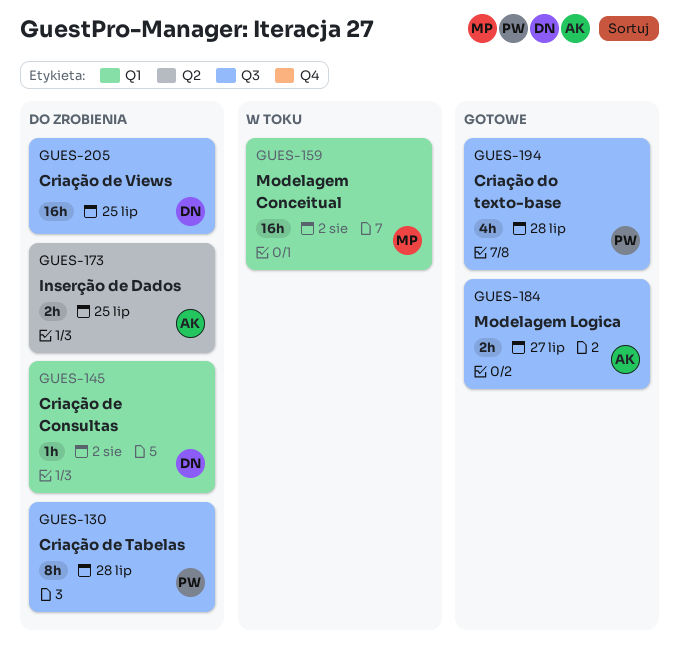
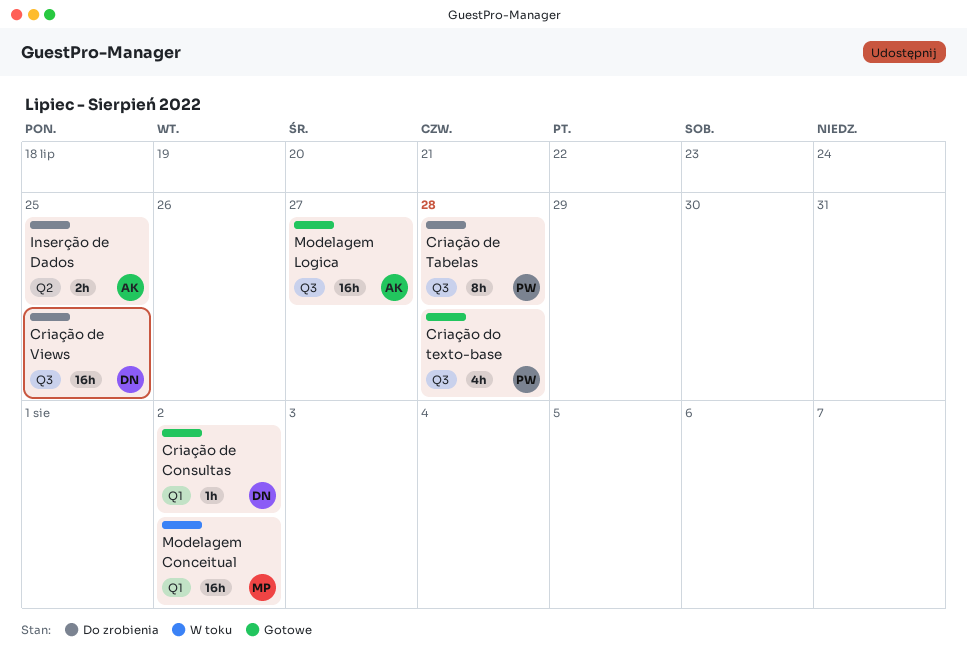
Criação de Consultas, status: Do zrobienia -> Gotowe
Modelagem Logica, estimate: 2h -> 16h

